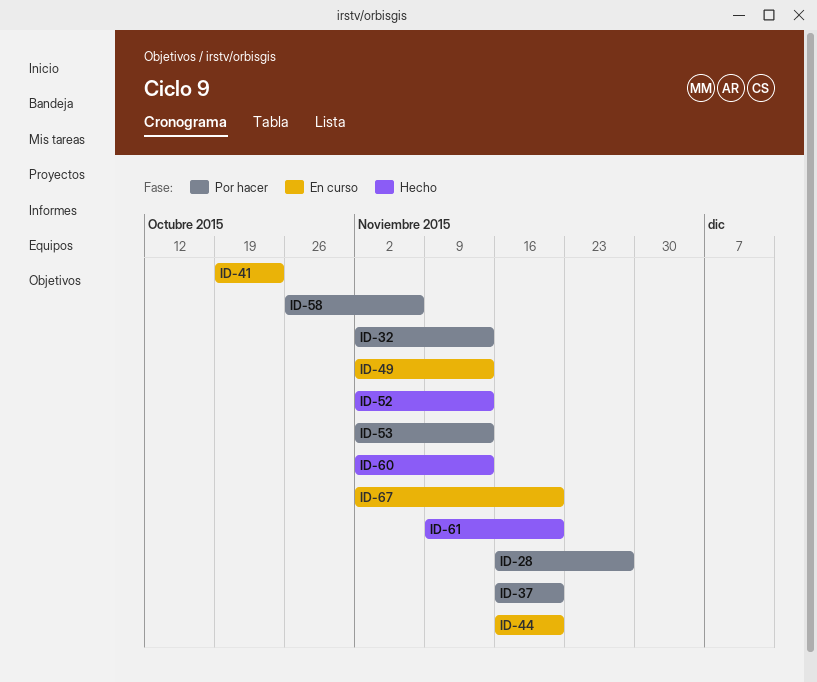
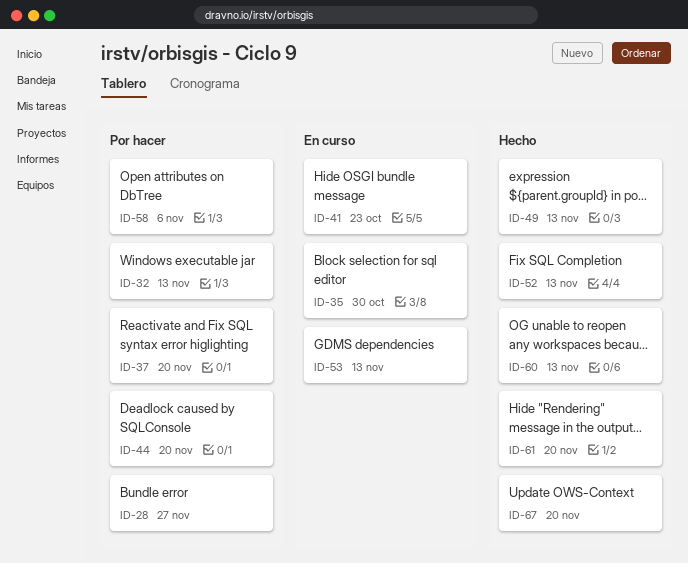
ID-35: none -> present
ID-44, status: En curso -> Por hacer
ID-49, status: En curso -> Hecho
ID-53, status: Por hacer -> En curso
ID-67, status: En curso -> Hecho

